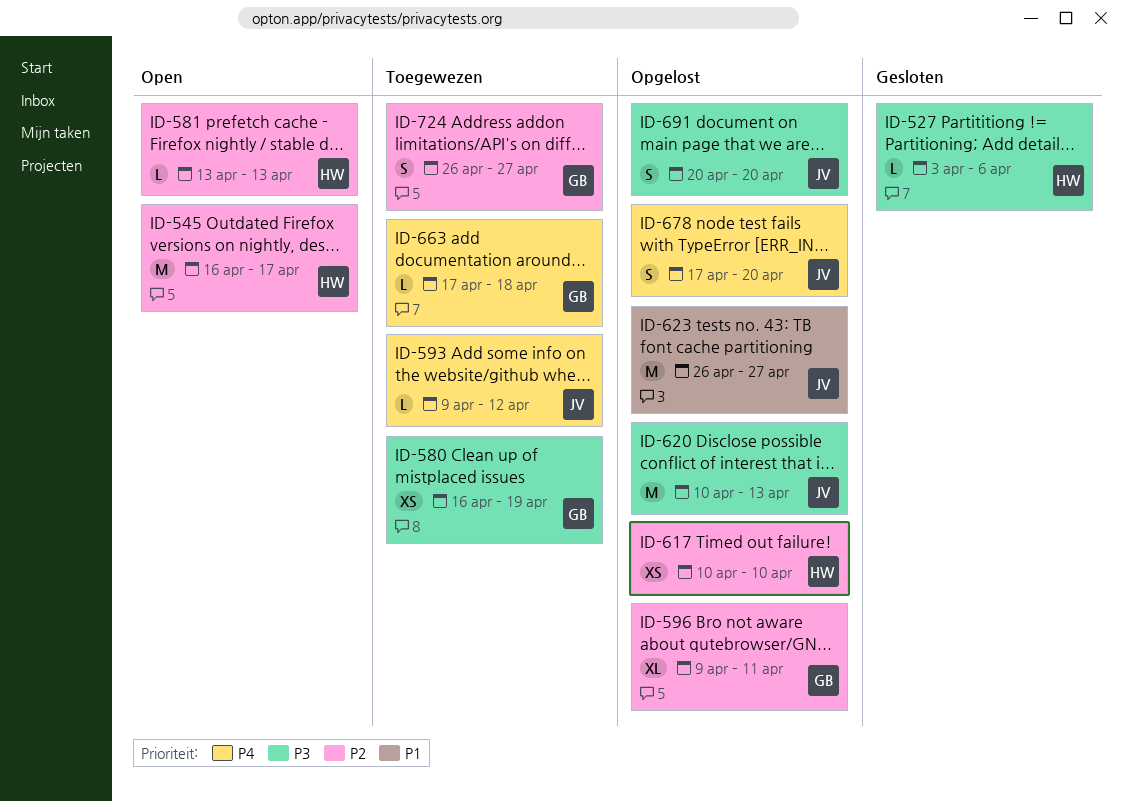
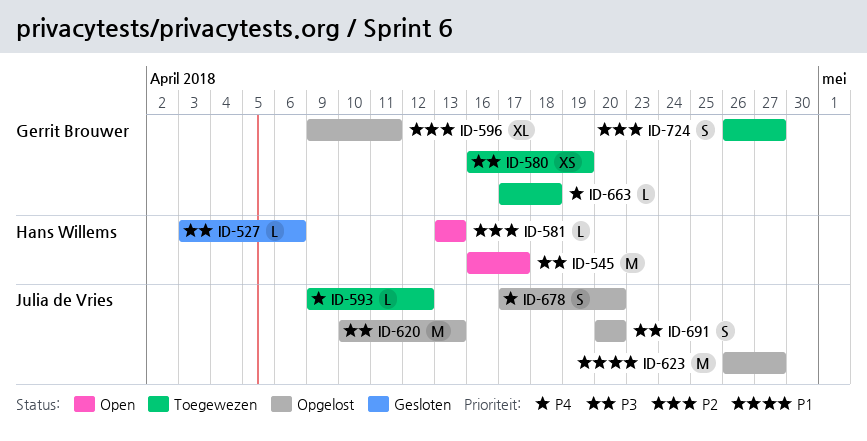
ID-545, priority: P2 -> P3
ID-617: present -> none

